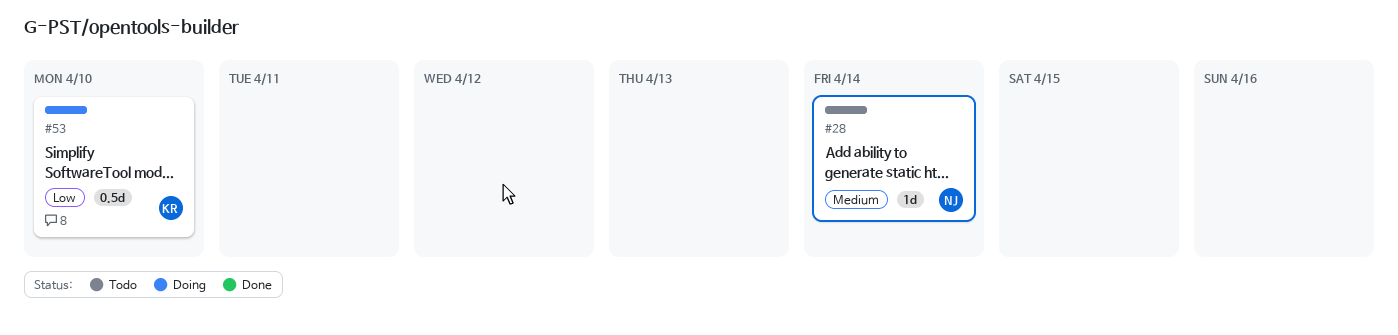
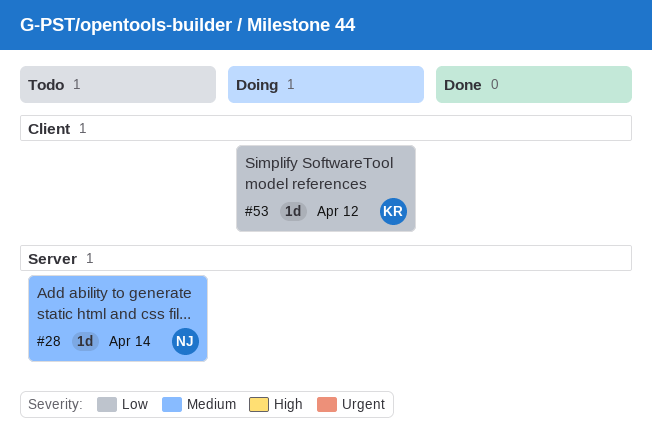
#53, estimate: 0.5d -> 1d
#53, due: Apr 10 -> Apr 12

